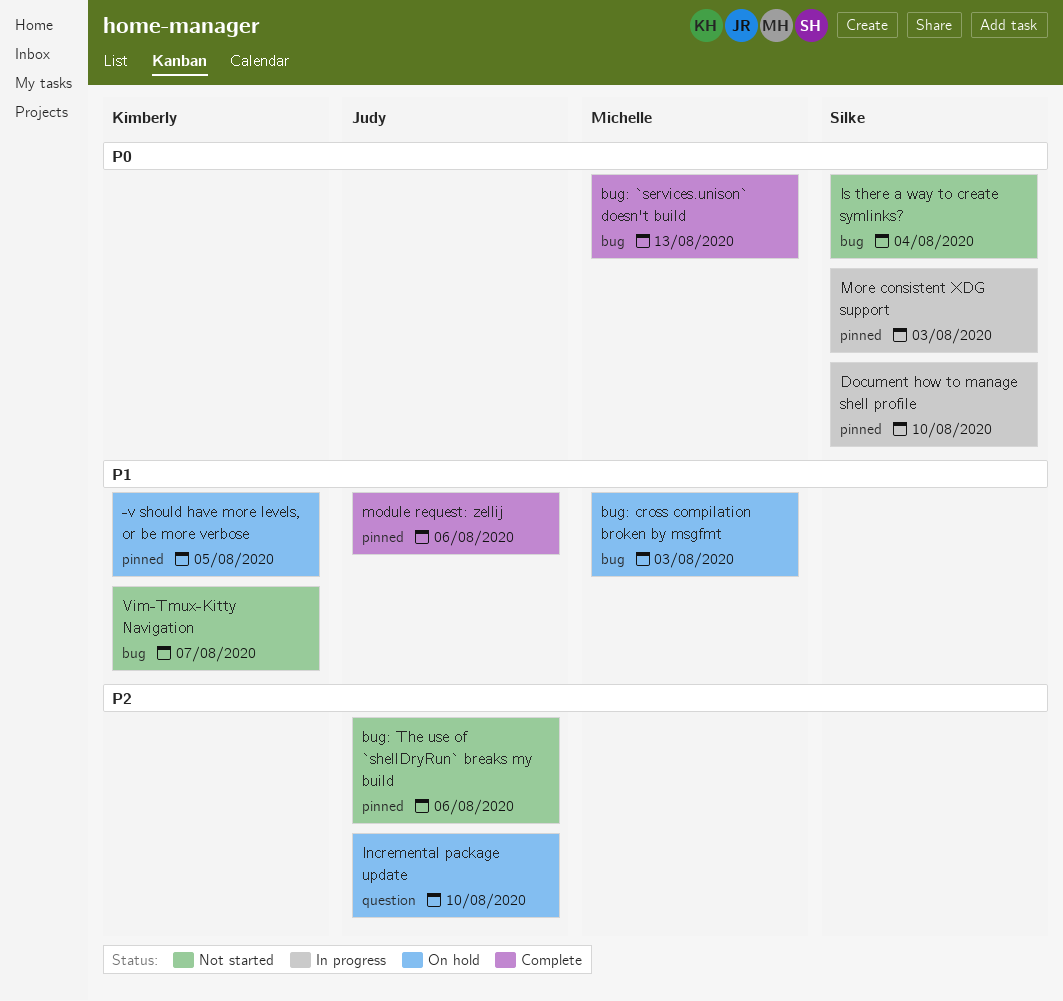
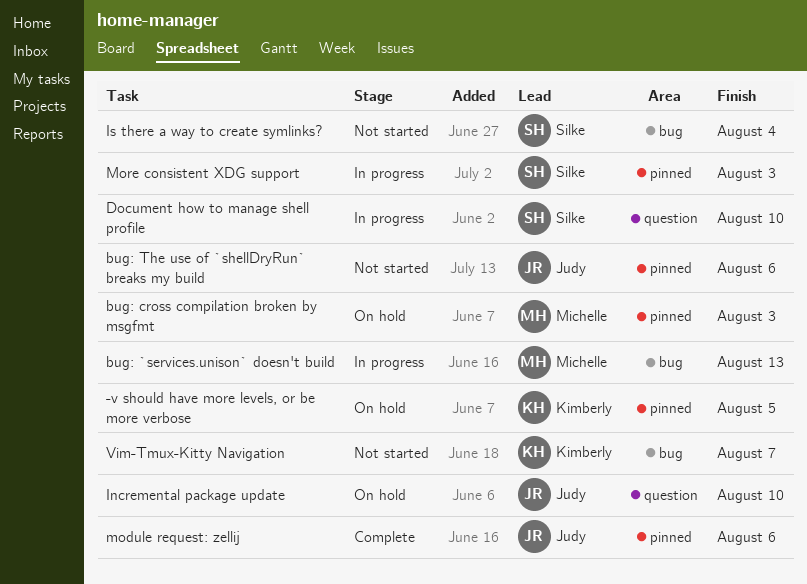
bug: `services.unison` doesn't build, status: Complete -> In progress
bug: cross compilation broken by msgfmt, label: bug -> pinned
Document how to manage shell profile, label: pinned -> question

